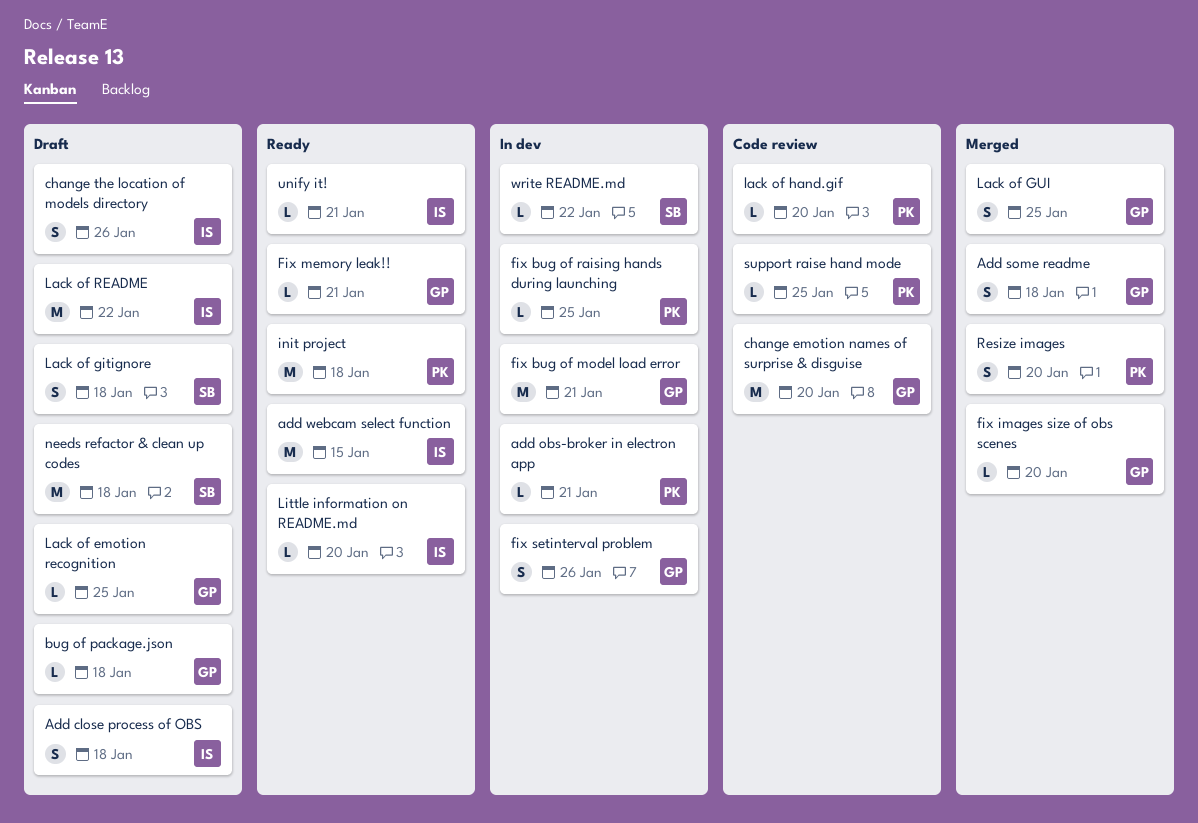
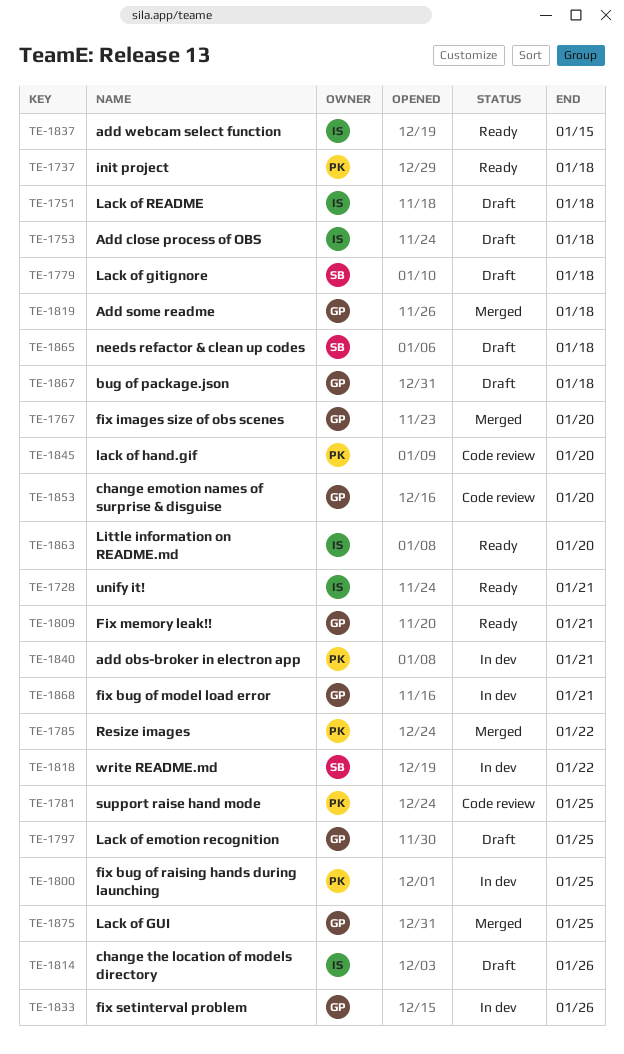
Lack of README, due: Jan 22 -> Jan 18
Resize images, due: Jan 20 -> Jan 22

